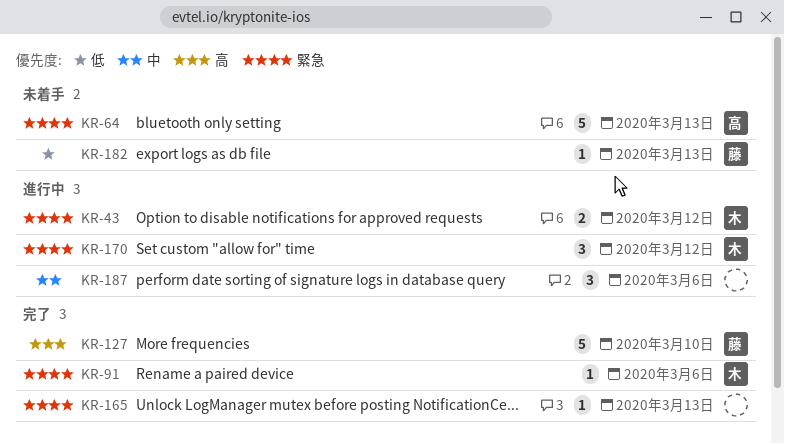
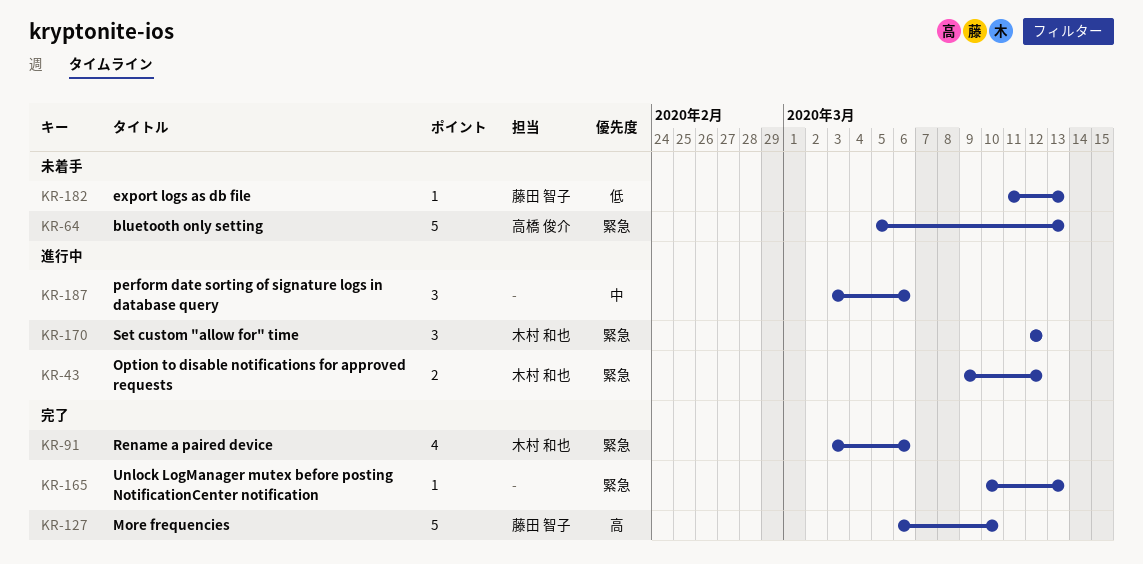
KR-91, estimate: 1 -> 4

